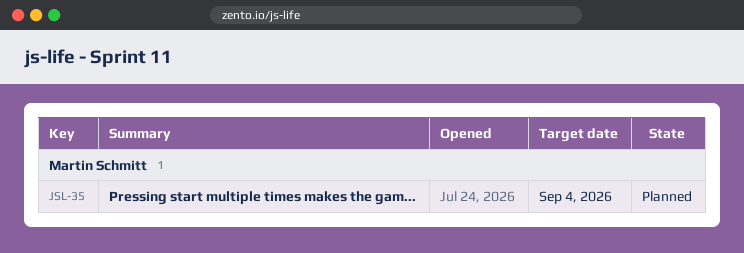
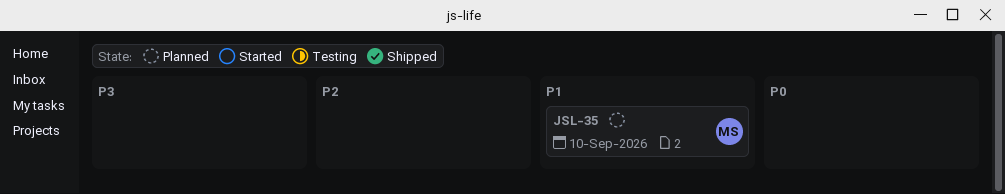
JSL-35, due: Sep 4 -> Sep 10

